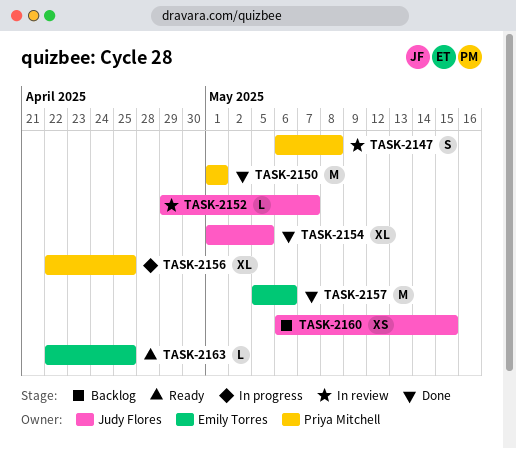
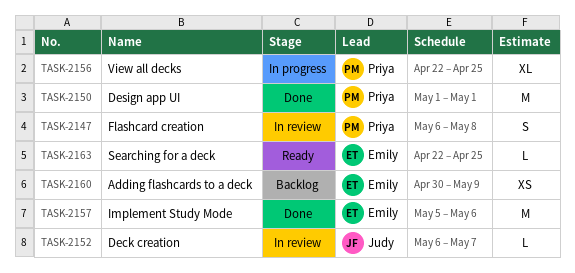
TASK-2152, start: Apr 29 -> May 6
TASK-2154: present -> none
TASK-2160, owner: Judy Flores -> Emily Torres
TASK-2160, start: May 6 -> Apr 30
TASK-2160, due: May 15 -> May 9

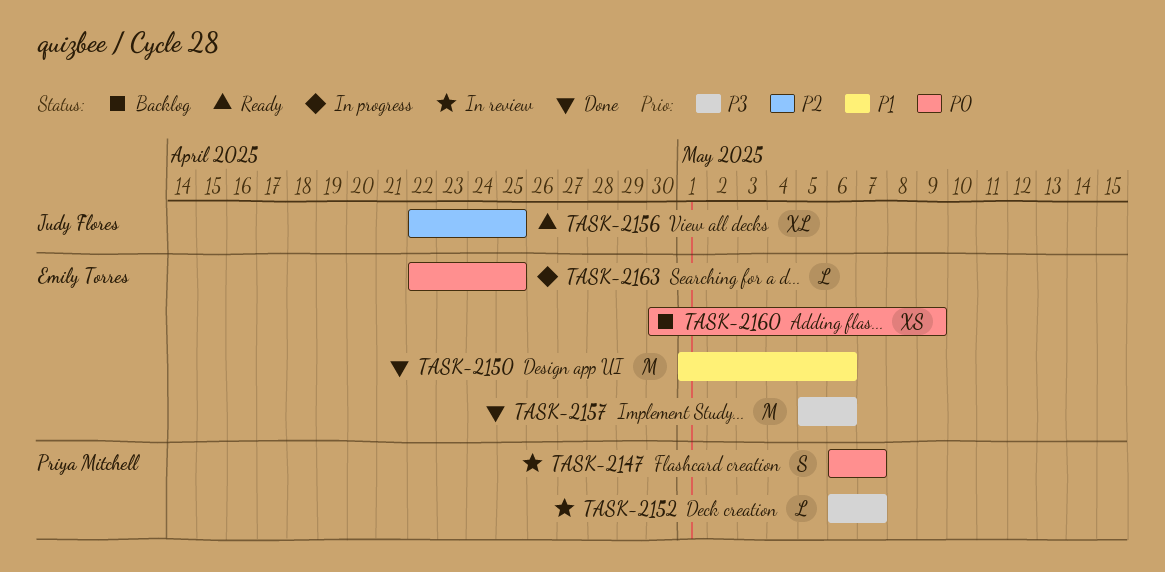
TASK-2147, due: May 8 -> May 7
TASK-2150, owner: Priya Mitchell -> Emily Torres
TASK-2150, due: May 1 -> May 6
TASK-2152, owner: Judy Flores -> Priya Mitchell
TASK-2156, status: In progress -> Ready
TASK-2156, owner: Priya Mitchell -> Judy Flores
TASK-2163, status: Ready -> In progress

